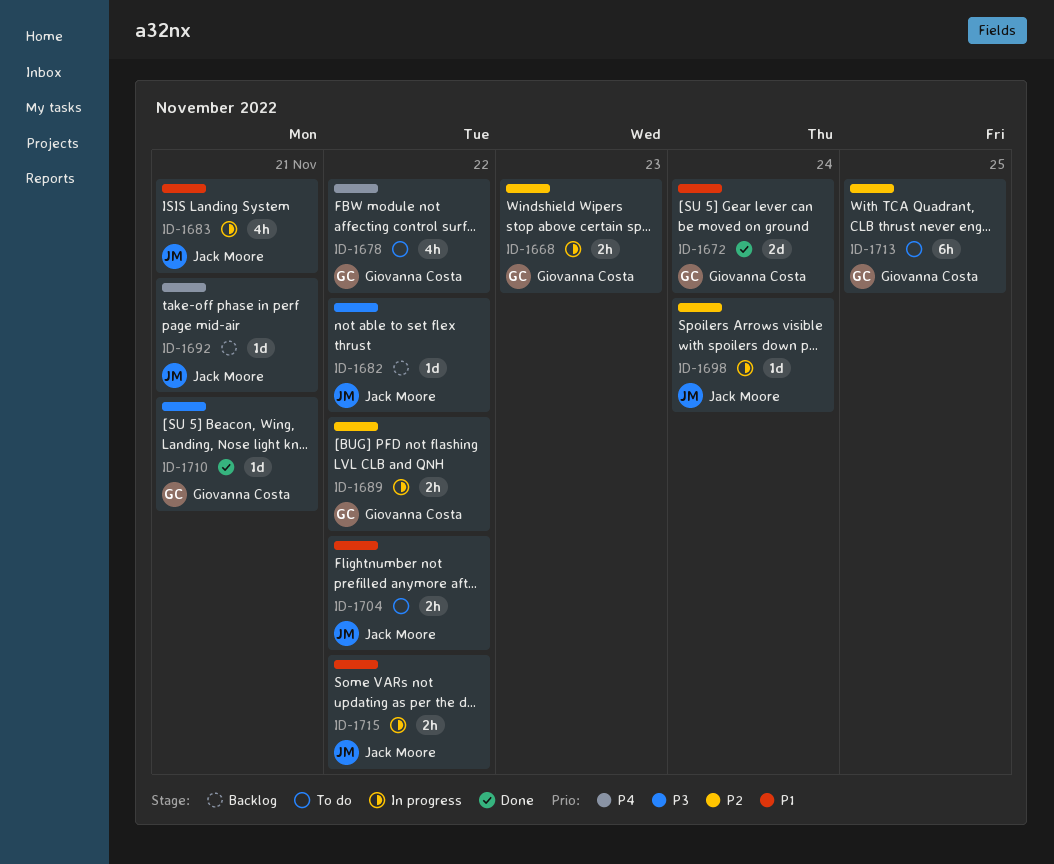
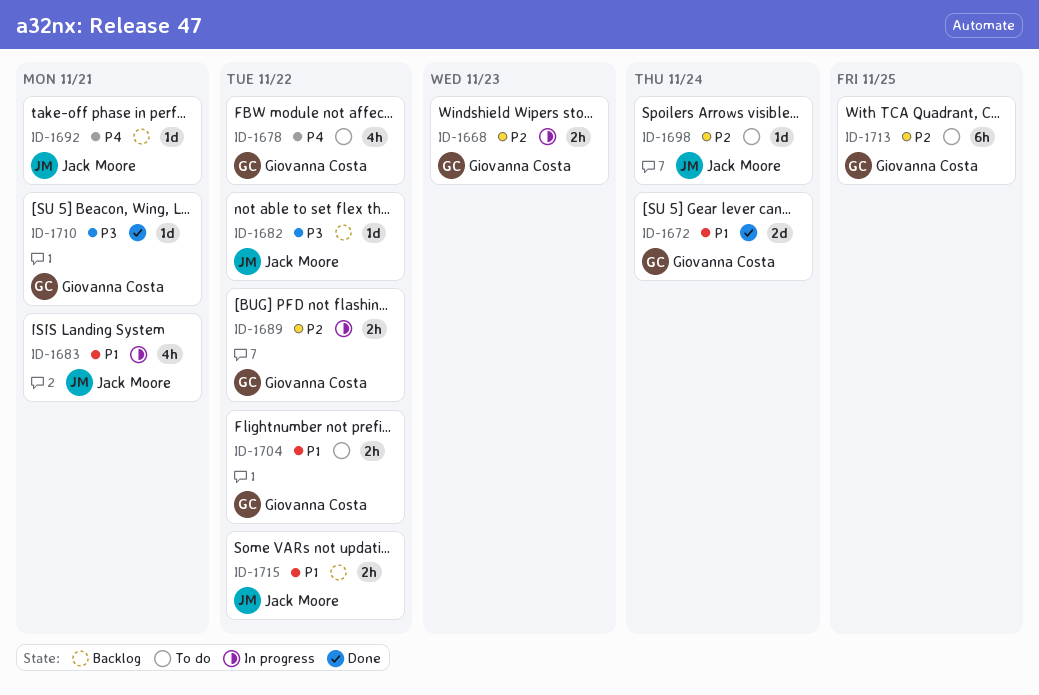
ID-1698, status: In progress -> To do
ID-1704, owner: Jack Moore -> Giovanna Costa
ID-1715, status: In progress -> Backlog

